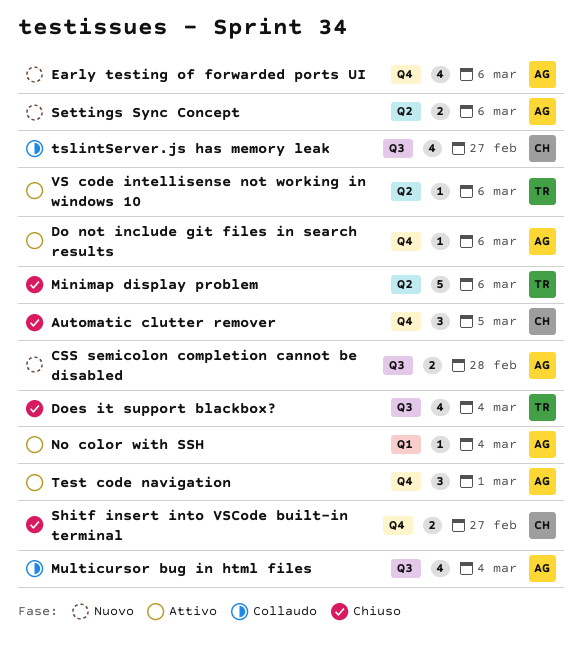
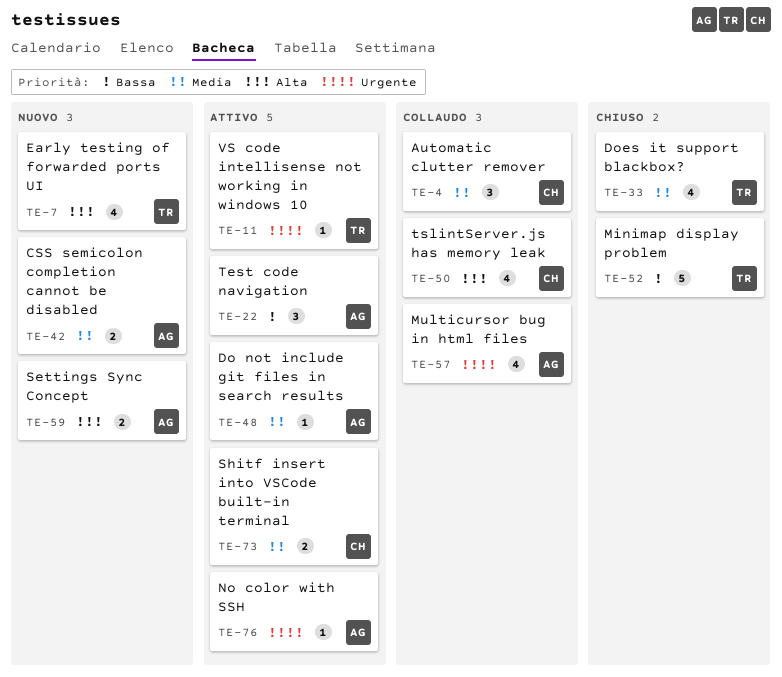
Automatic clutter remover, status: Chiuso -> Collaudo
Early testing of forwarded ports UI, owner: AG -> TR
Shitf insert into VSCode built-in terminal, status: Chiuso -> Attivo

